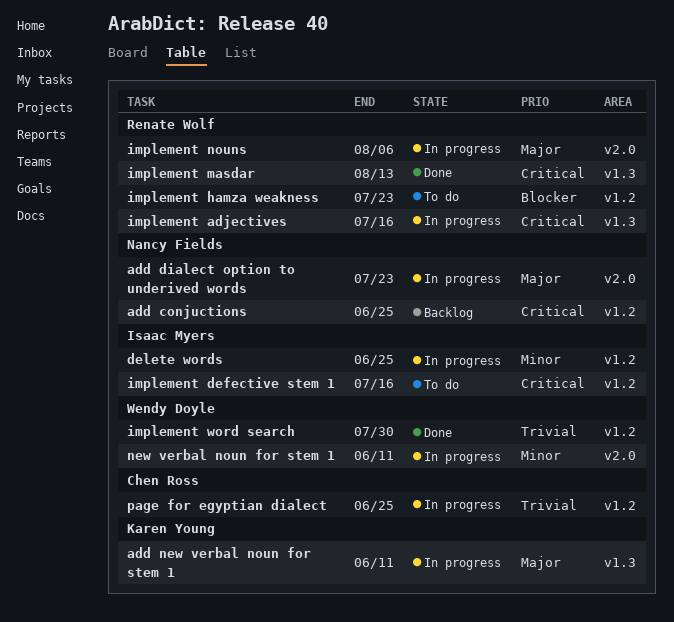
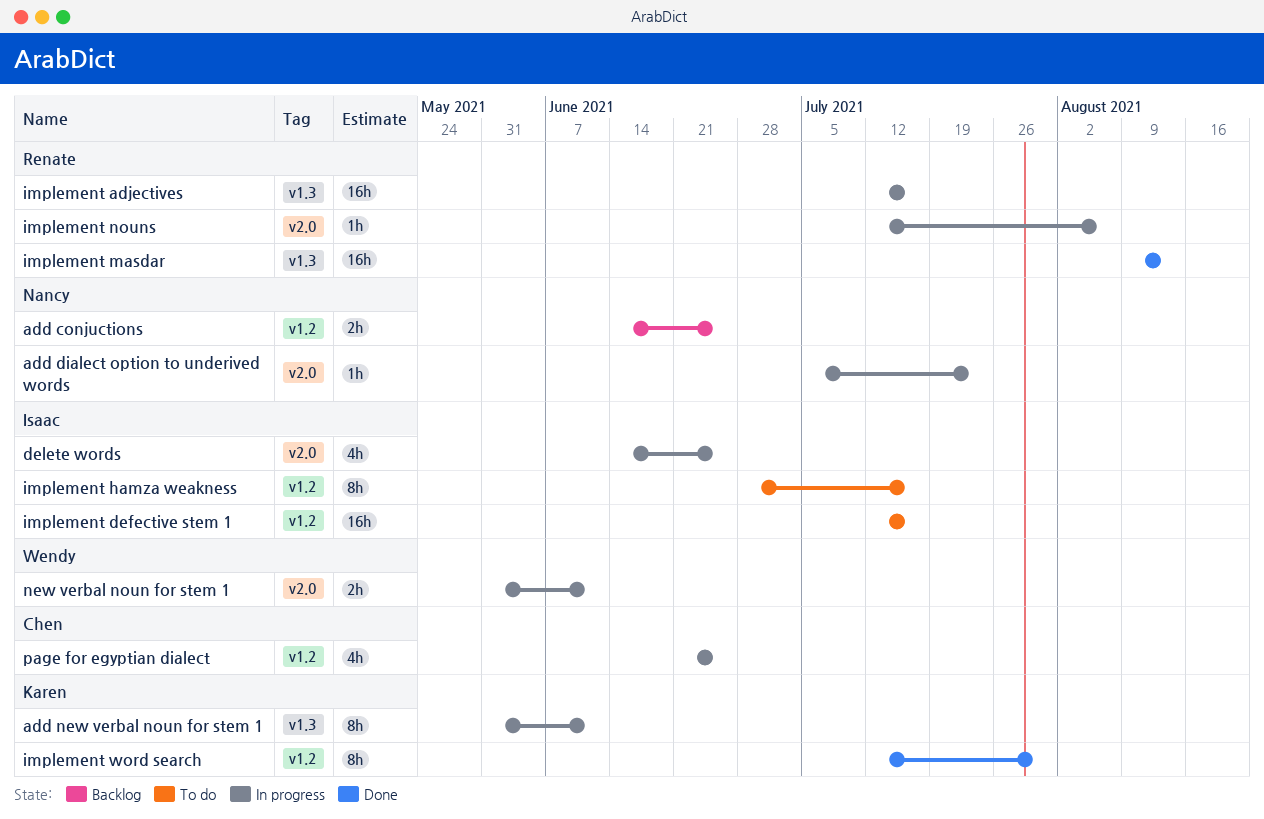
delete words, label: v1.2 -> v2.0
implement hamza weakness, owner: Renate Wolf -> Isaac Myers
implement hamza weakness, due: Jul 23 -> Jul 16
implement word search, owner: Wendy Doyle -> Karen Young

